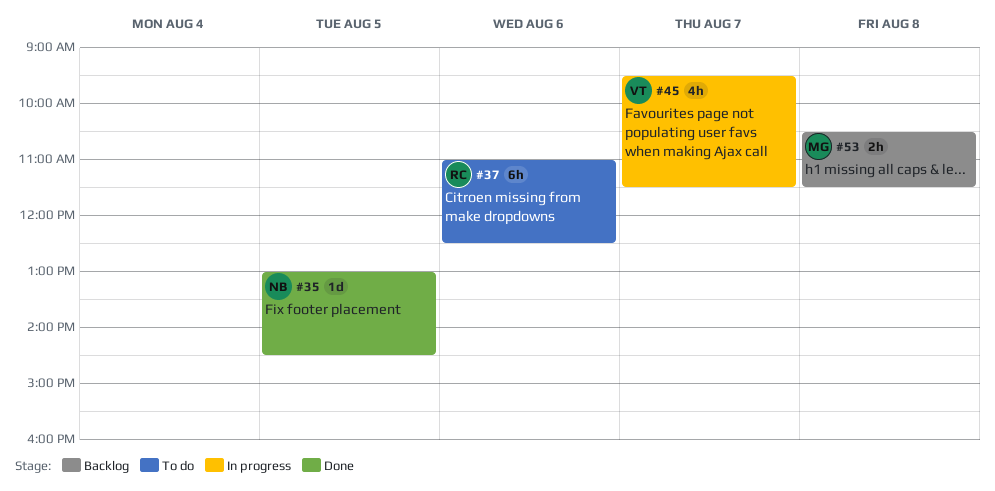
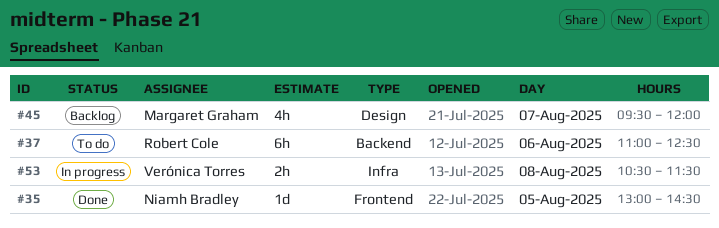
#45, status: In progress -> Backlog
#45, owner: Verónica Torres -> Margaret Graham
#45, ends: 11:30 -> 12:00
#53, status: Backlog -> In progress
#53, owner: Margaret Graham -> Verónica Torres

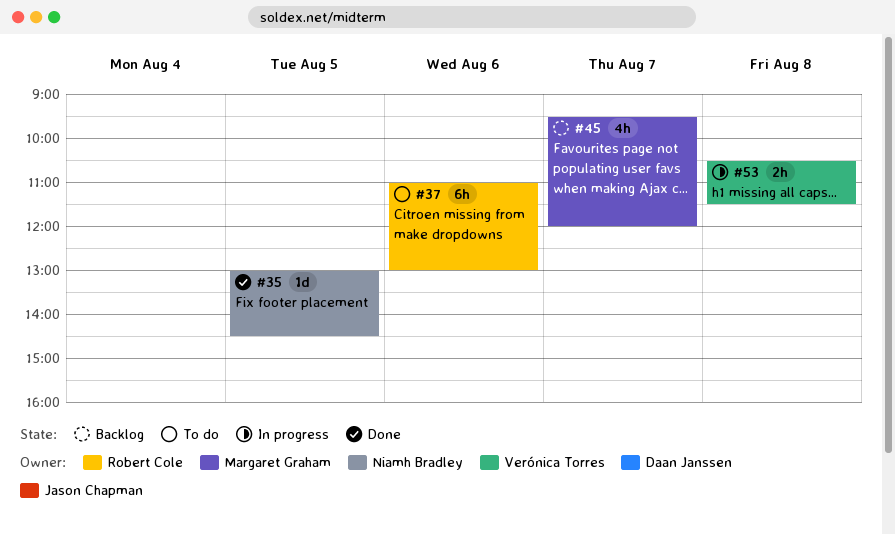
#37, ends: 12:30 -> 13:00

